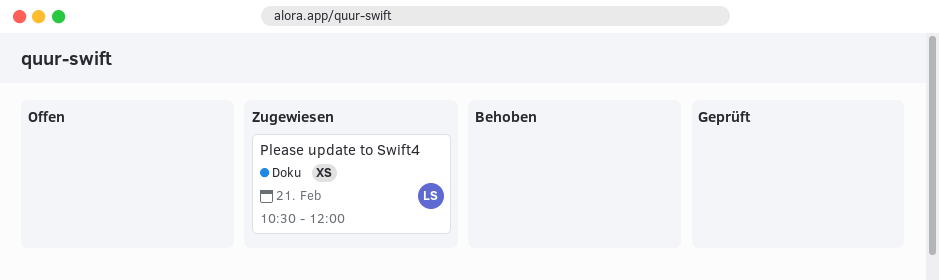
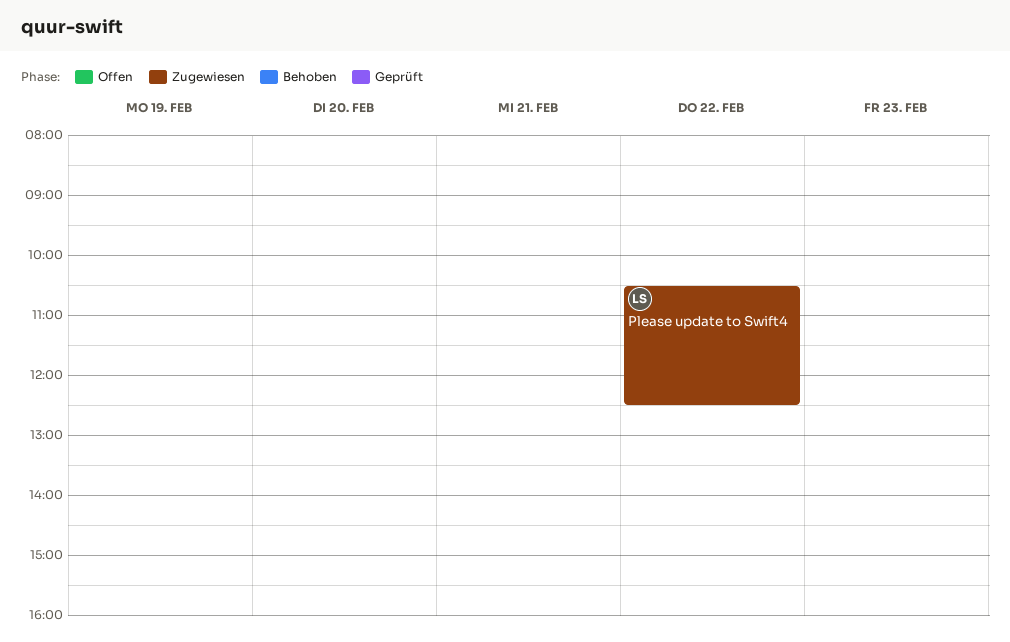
Please update to Swift4, day: Feb 21 -> Feb 22
Please update to Swift4, ends: 12:00 -> 12:30

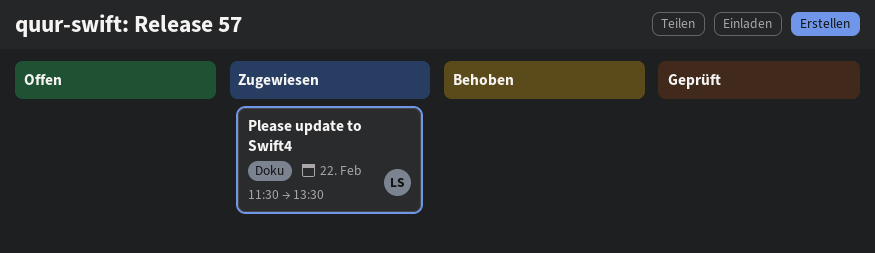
Please update to Swift4, begins: 10:30 -> 11:30
Please update to Swift4, ends: 12:30 -> 13:30

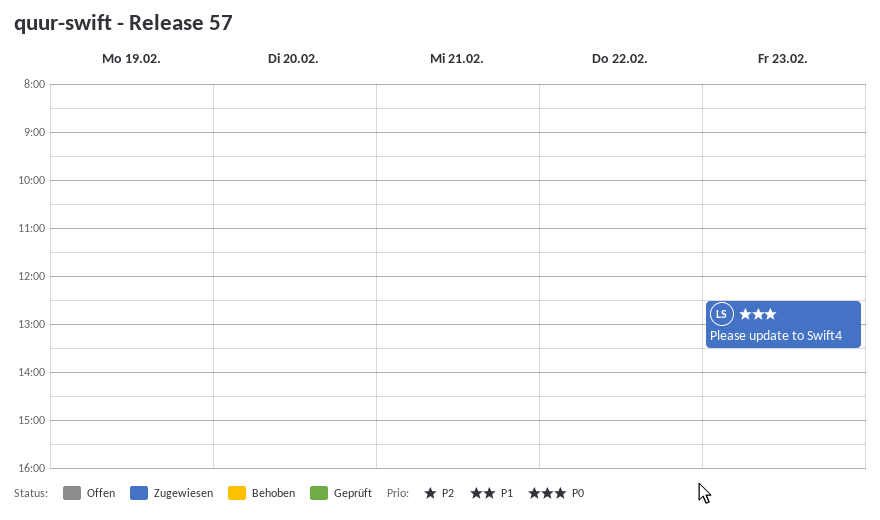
Please update to Swift4, day: Feb 22 -> Feb 23
Please update to Swift4, begins: 11:30 -> 12:30

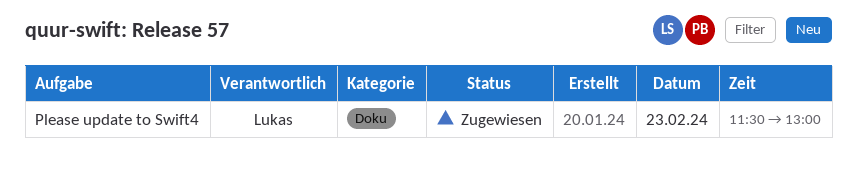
Please update to Swift4, begins: 12:30 -> 11:30
Please update to Swift4, ends: 13:30 -> 13:00

